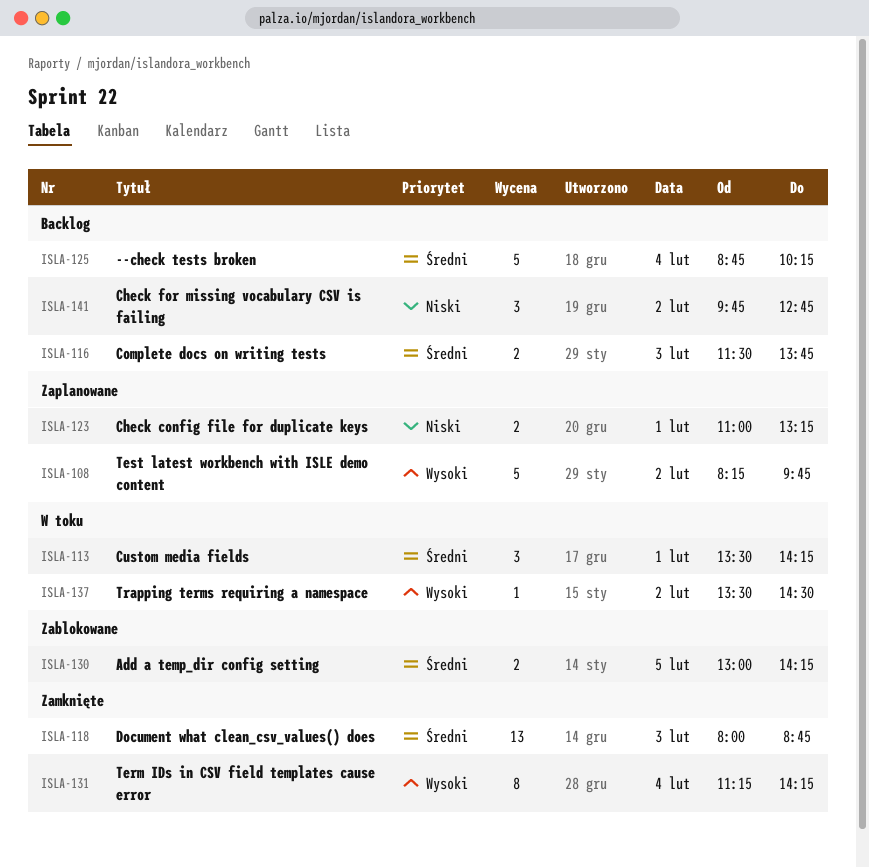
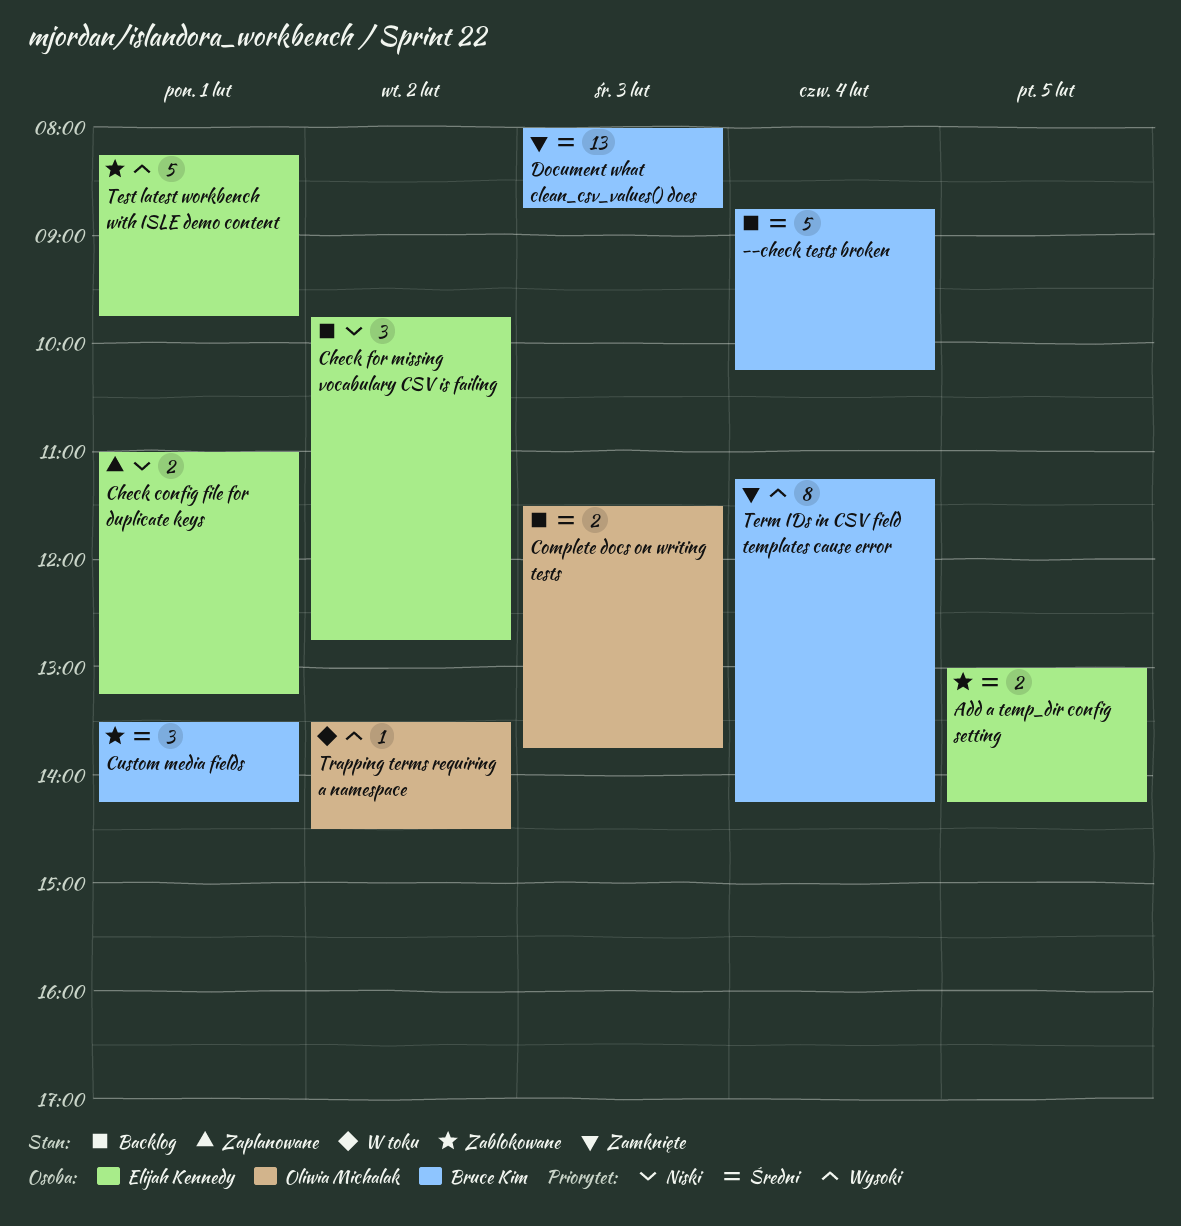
Custom media fields, status: W toku -> Zablokowane
Test latest workbench with ISLE demo content, status: Zaplanowane -> Zablokowane
Test latest workbench with ISLE demo content, day: Feb 2 -> Feb 1

